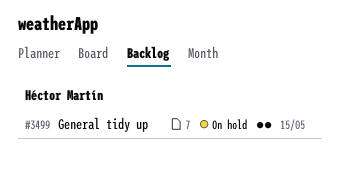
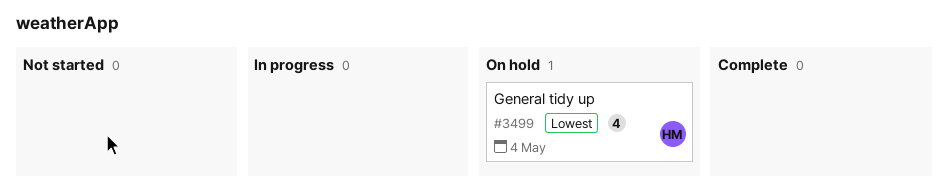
#3499, estimate: 2 -> 4
#3499, due: May 15 -> May 4

